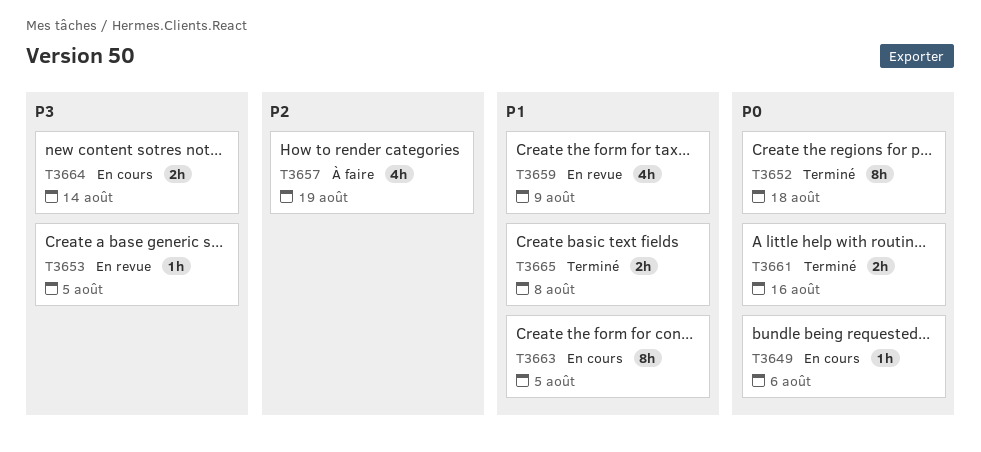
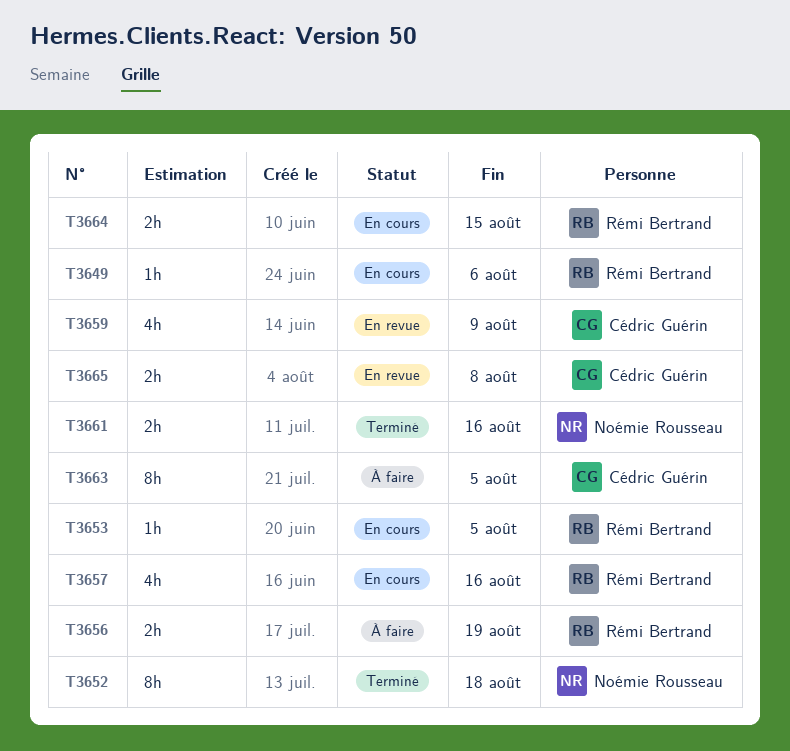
T3653, status: En revue -> En cours
T3656: none -> present
T3657, status: À faire -> En cours
T3657, due: Aug 19 -> Aug 16
T3663, status: En cours -> À faire
T3664, due: Aug 14 -> Aug 15
T3665, status: Terminé -> En revue

